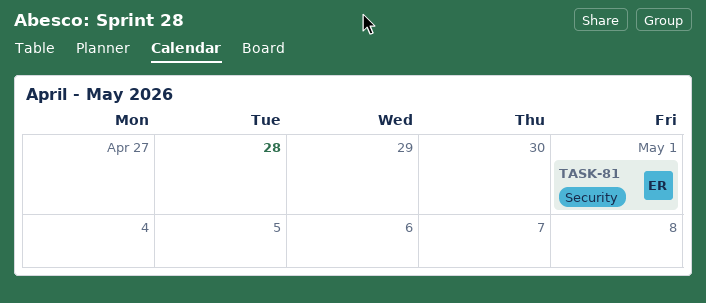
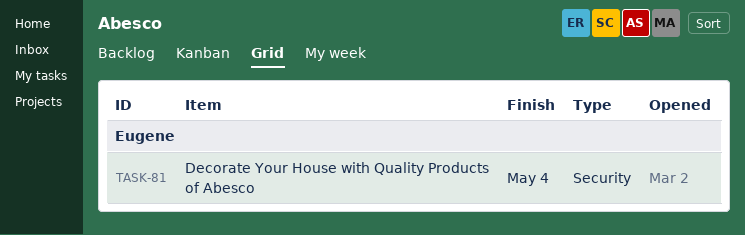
TASK-81, due: May 1 -> May 4

